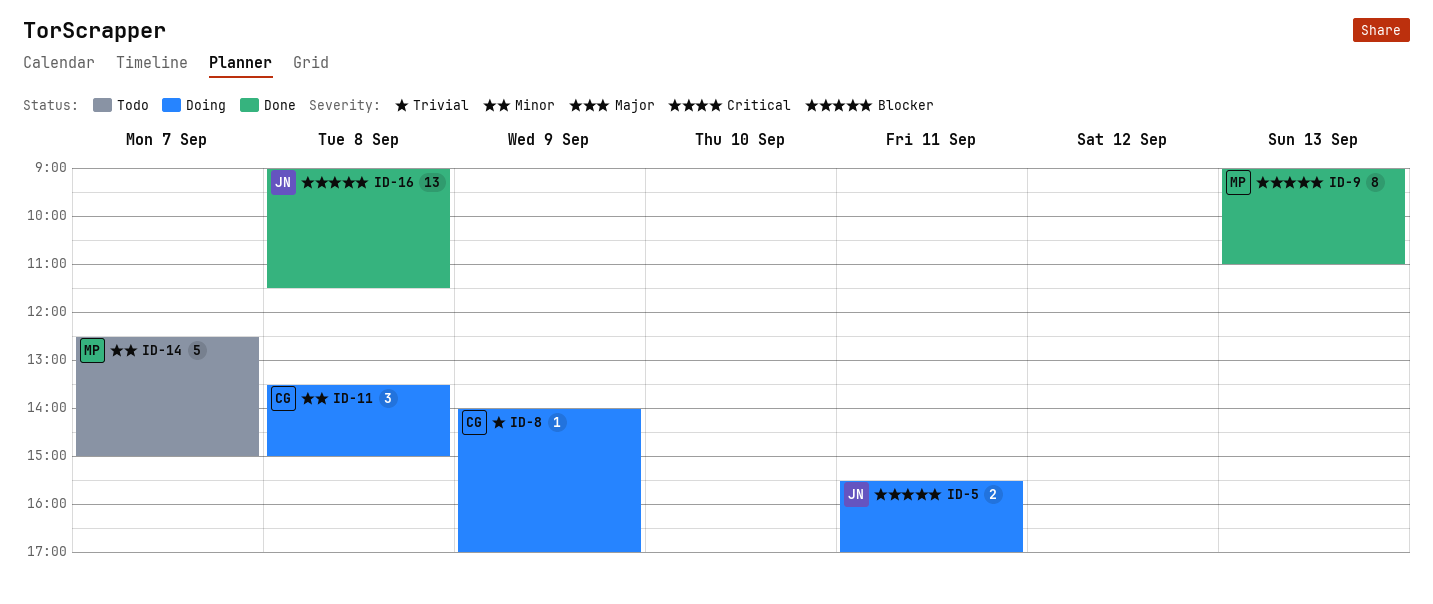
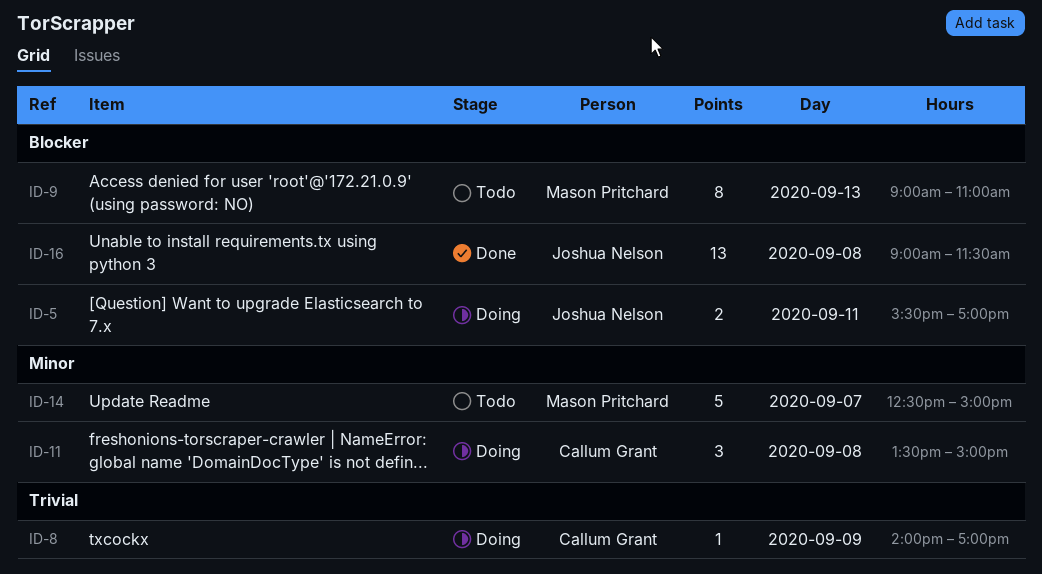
ID-9, status: Done -> Todo

